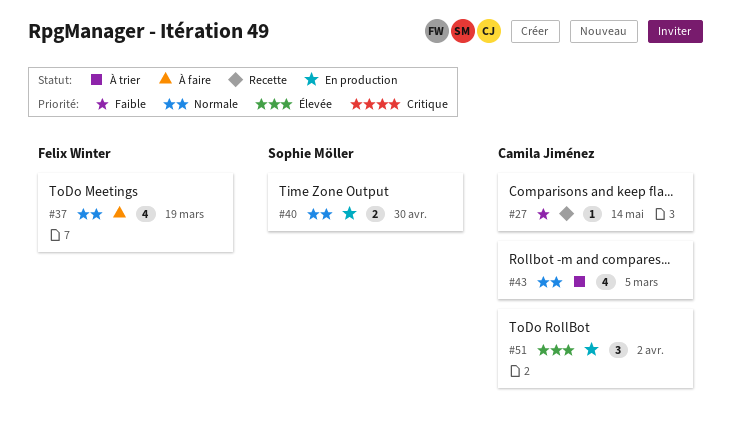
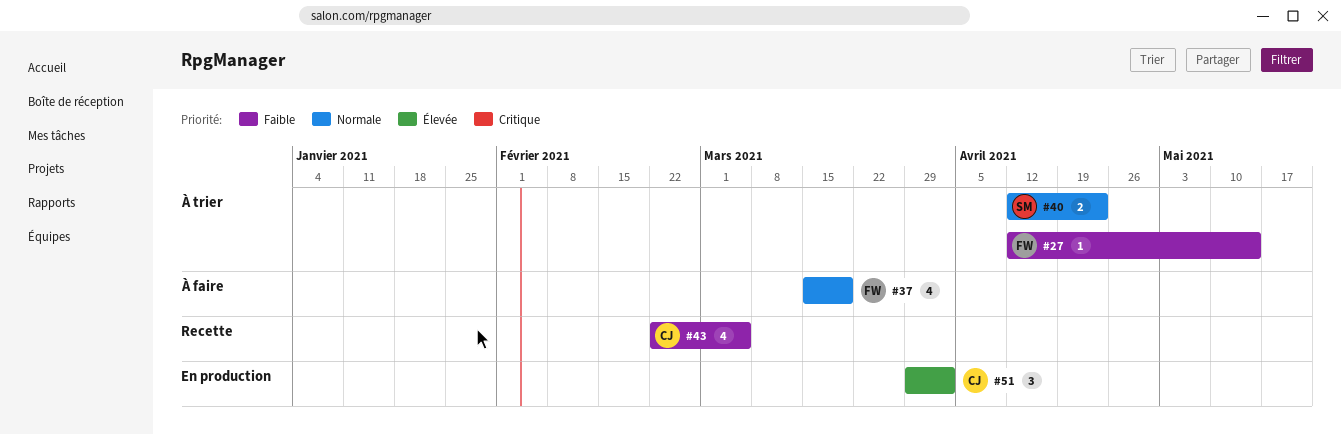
#27, status: Recette -> À trier
#27, owner: Camila Jiménez -> Felix Winter
#40, status: En production -> À trier
#40, due: Apr 30 -> Apr 23
#43, status: À trier -> Recette
#43, priority: Normale -> Faible

